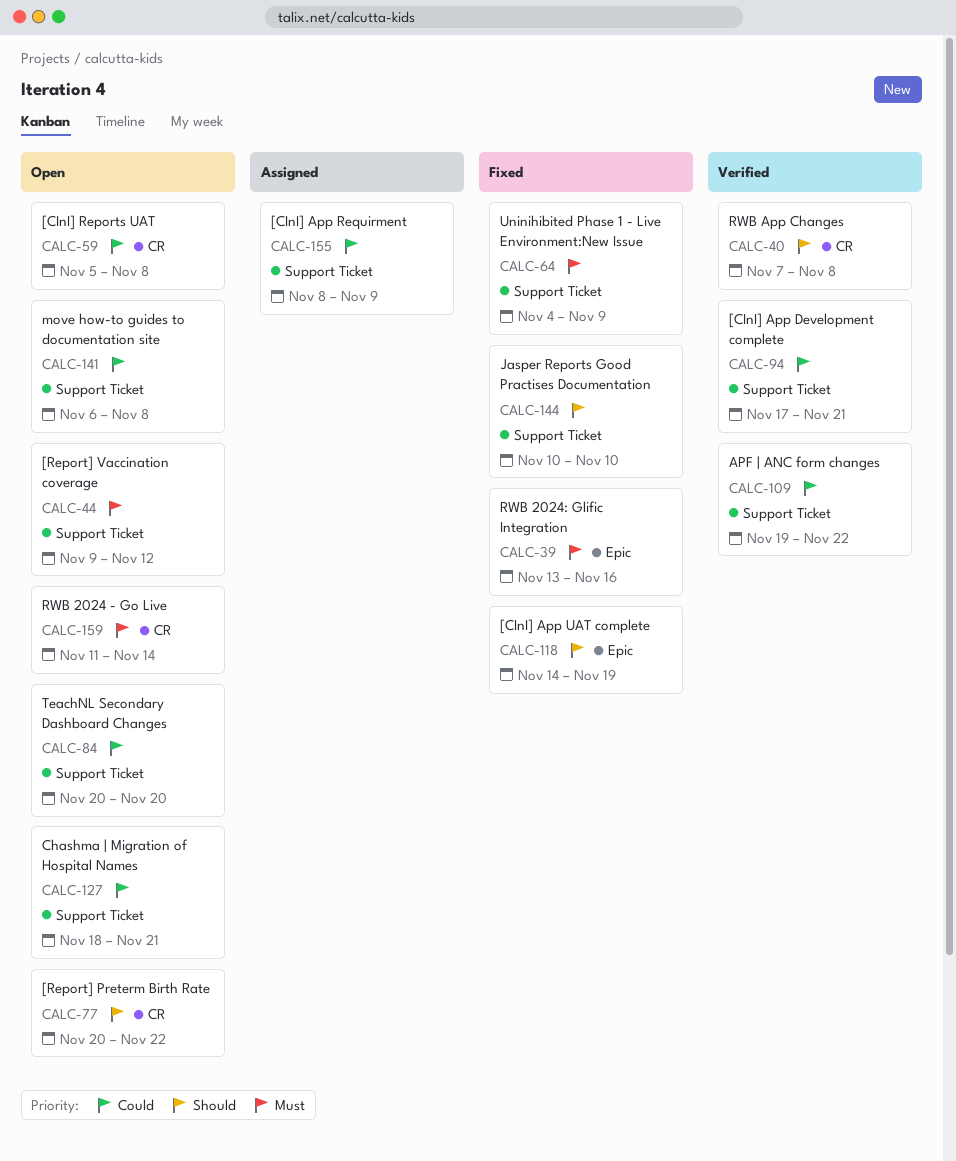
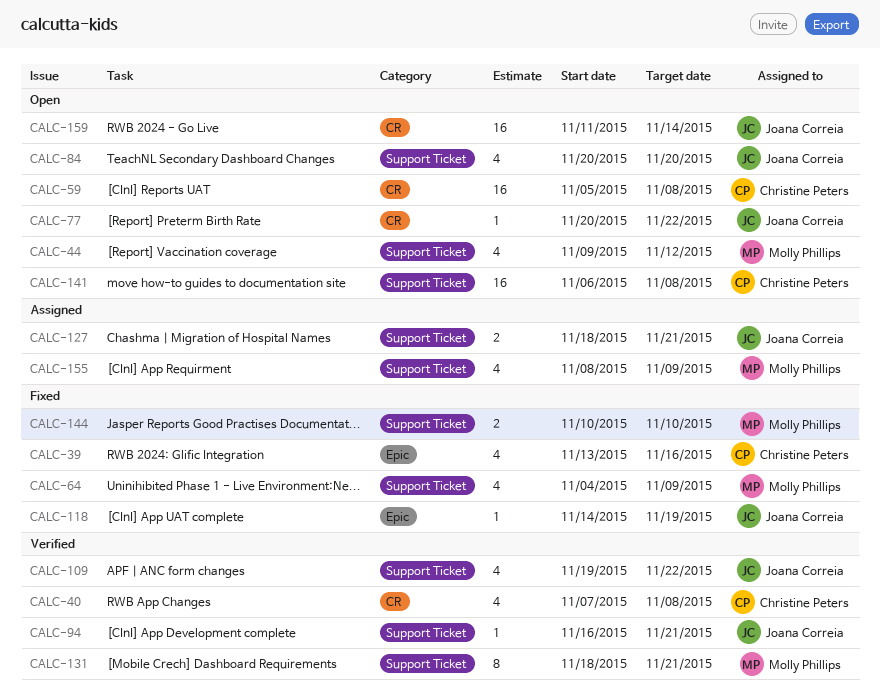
CALC-94, start: Nov 17 -> Nov 16
CALC-127, status: Open -> Assigned
CALC-131: none -> present

